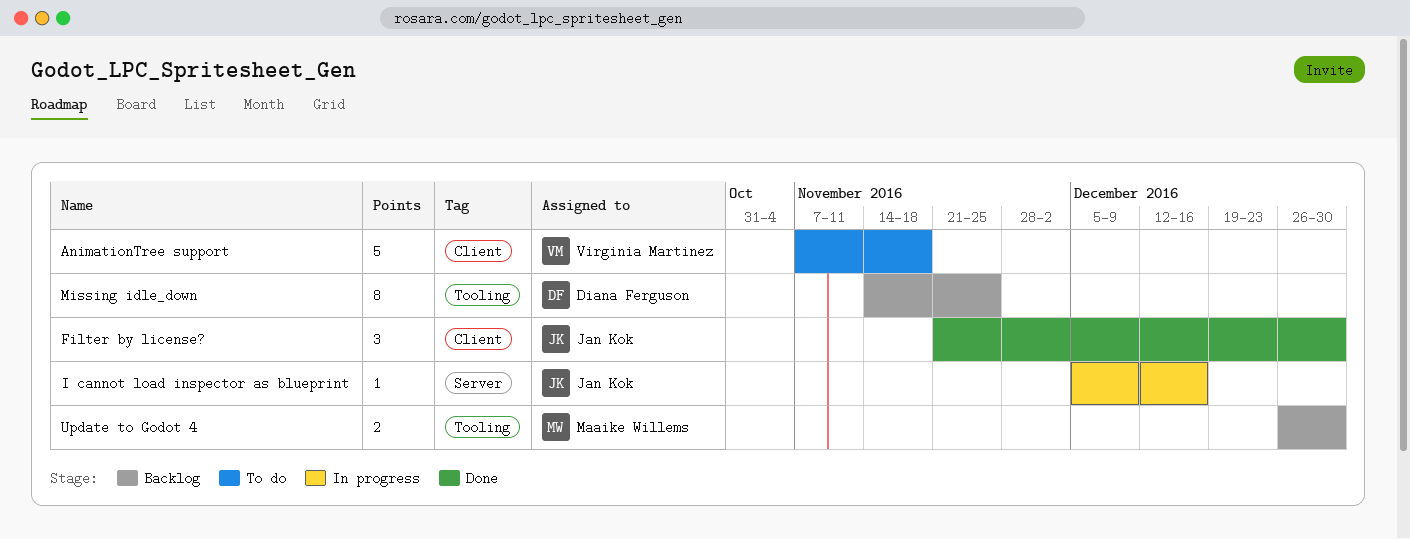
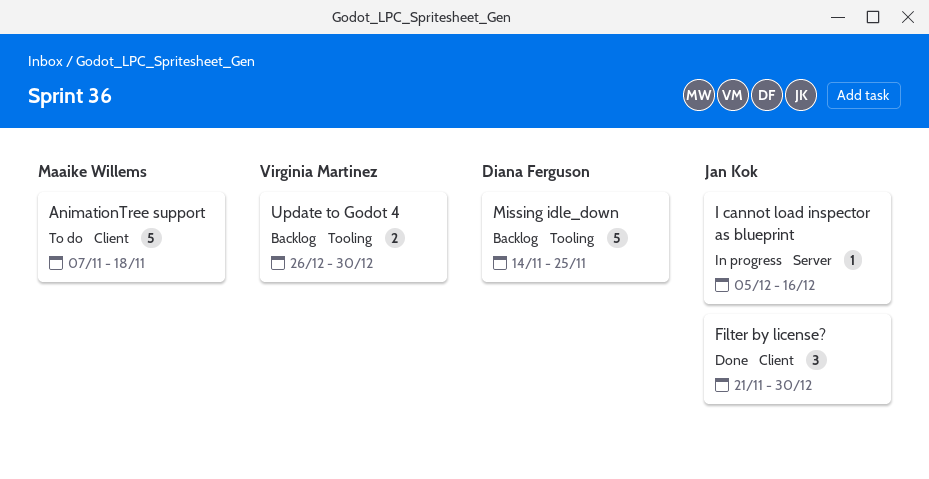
AnimationTree support, owner: Virginia Martinez -> Maaike Willems
Missing idle_down, estimate: 8 -> 5
Update to Godot 4, owner: Maaike Willems -> Virginia Martinez

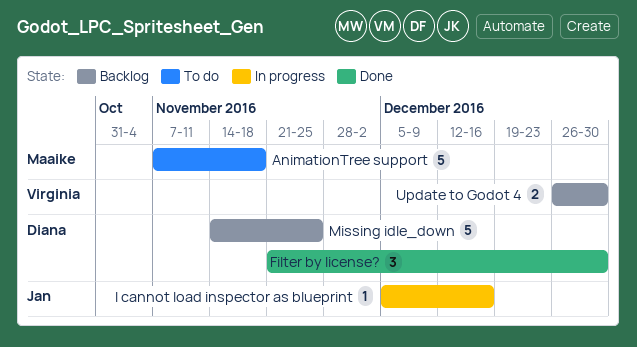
Filter by license?, owner: Jan Kok -> Diana Ferguson

